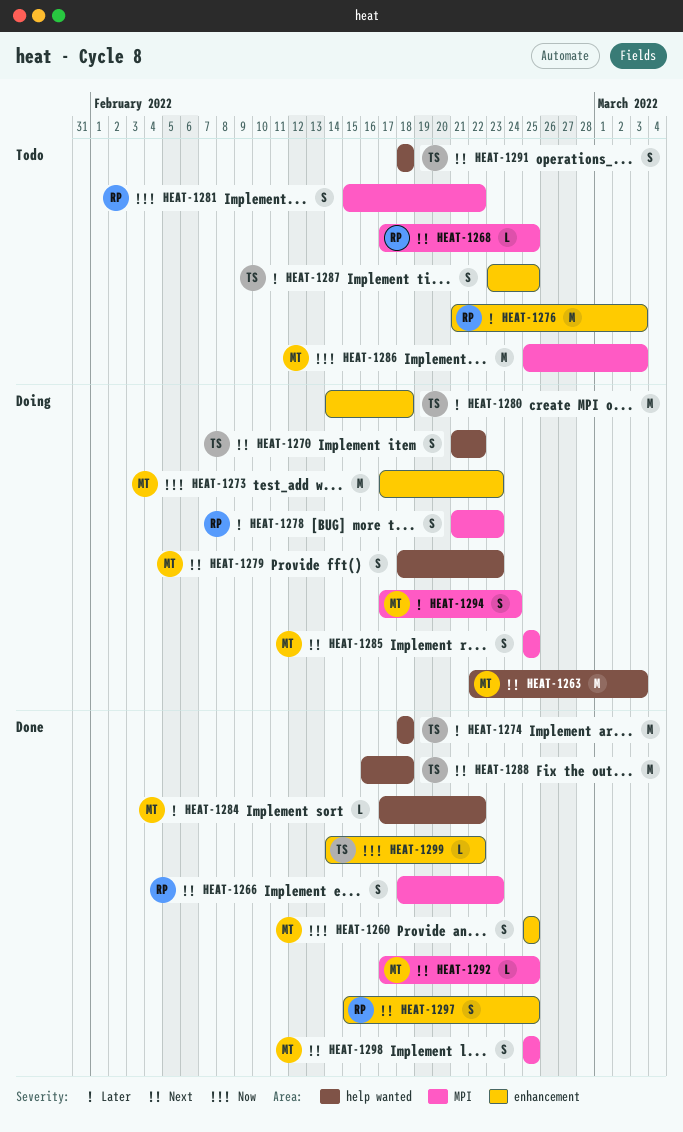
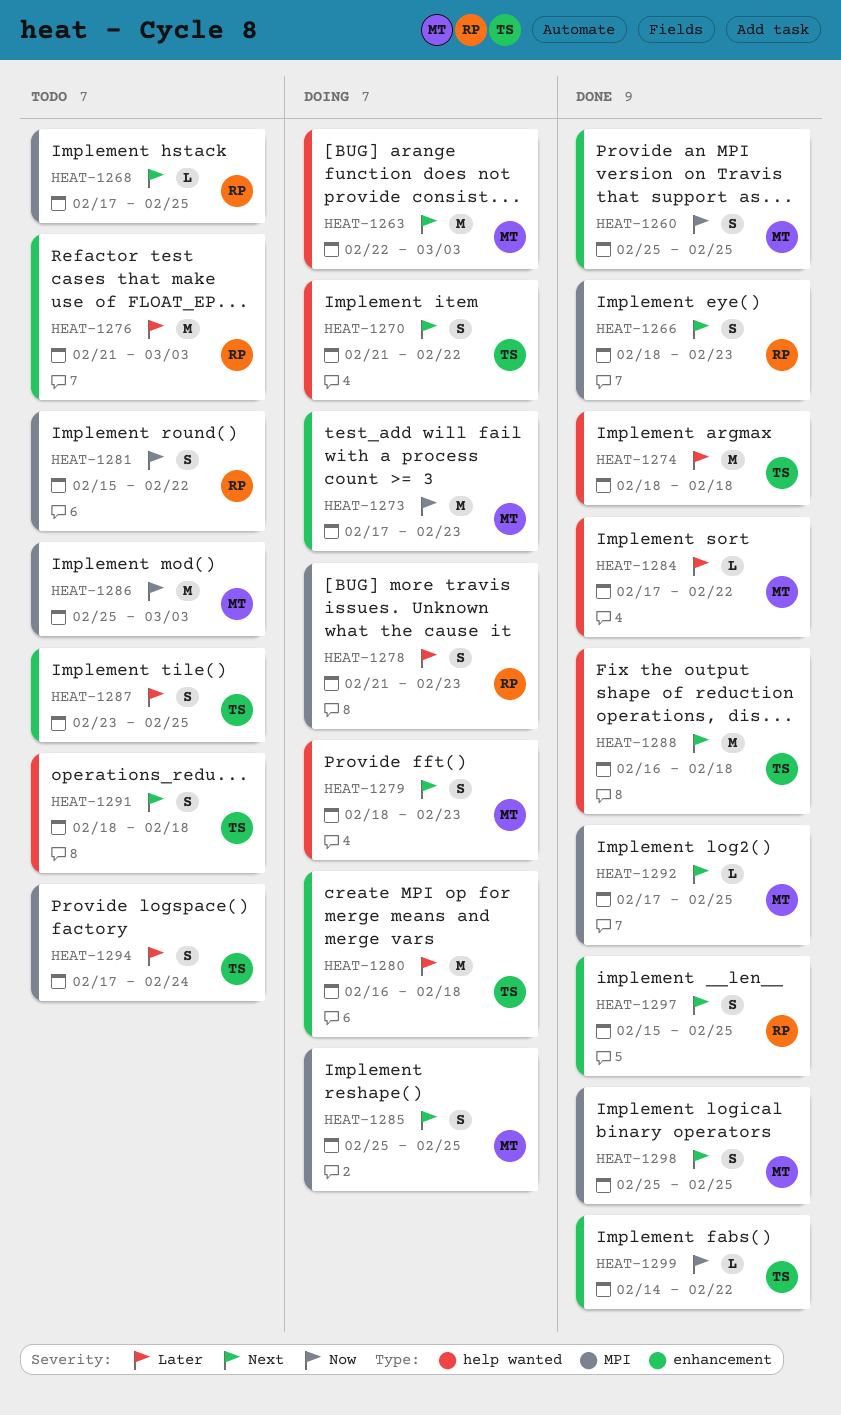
HEAT-1280, start: Feb 14 -> Feb 16
HEAT-1294, status: Doing -> Todo
HEAT-1294, owner: MT -> TS

